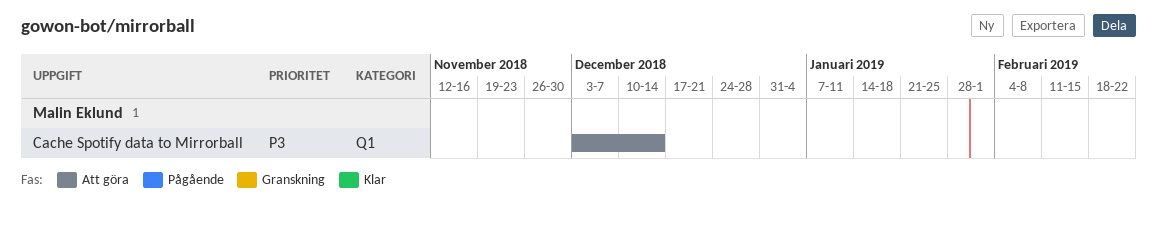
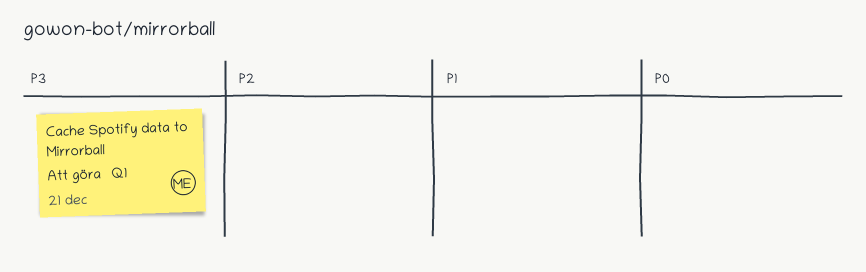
Cache Spotify data to Mirrorball, due: Dec 14 -> Dec 21

